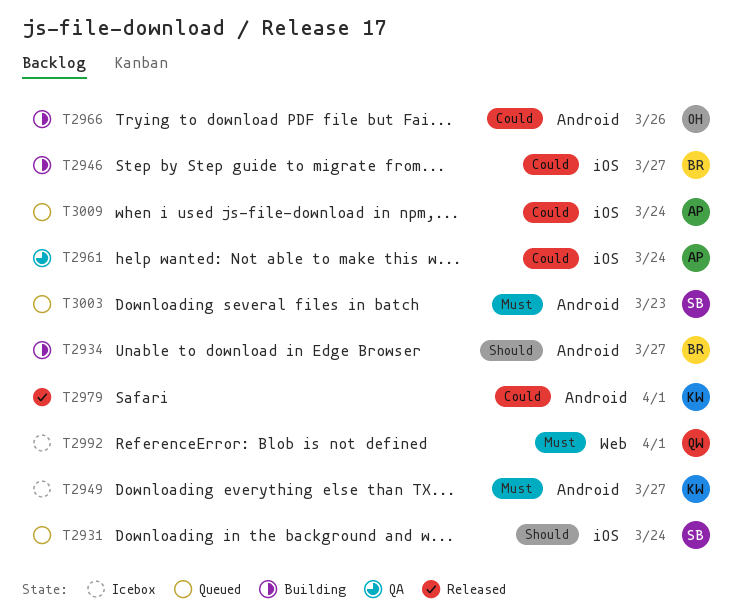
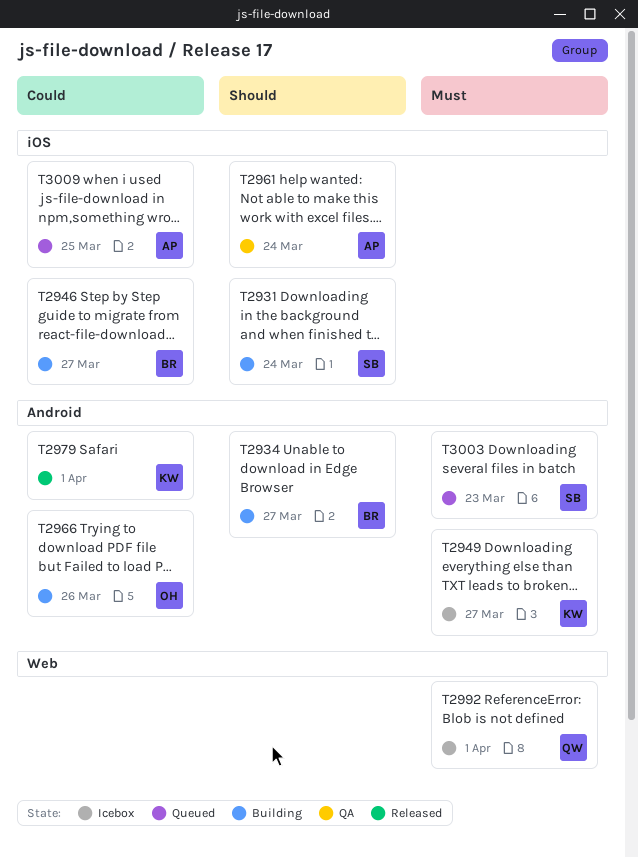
T2931, status: Queued -> Building
T2961, priority: Could -> Should
T3009, due: Mar 24 -> Mar 25

